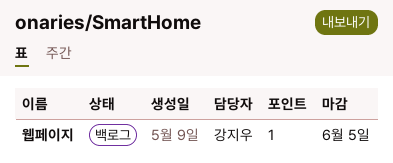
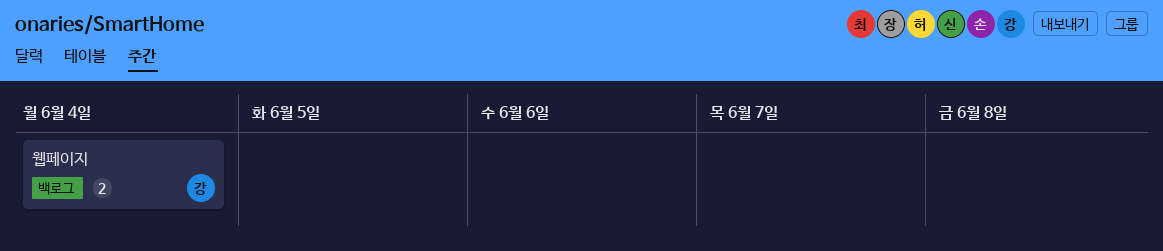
웹페이지, estimate: 1 -> 2
웹페이지, due: Jun 5 -> Jun 4

